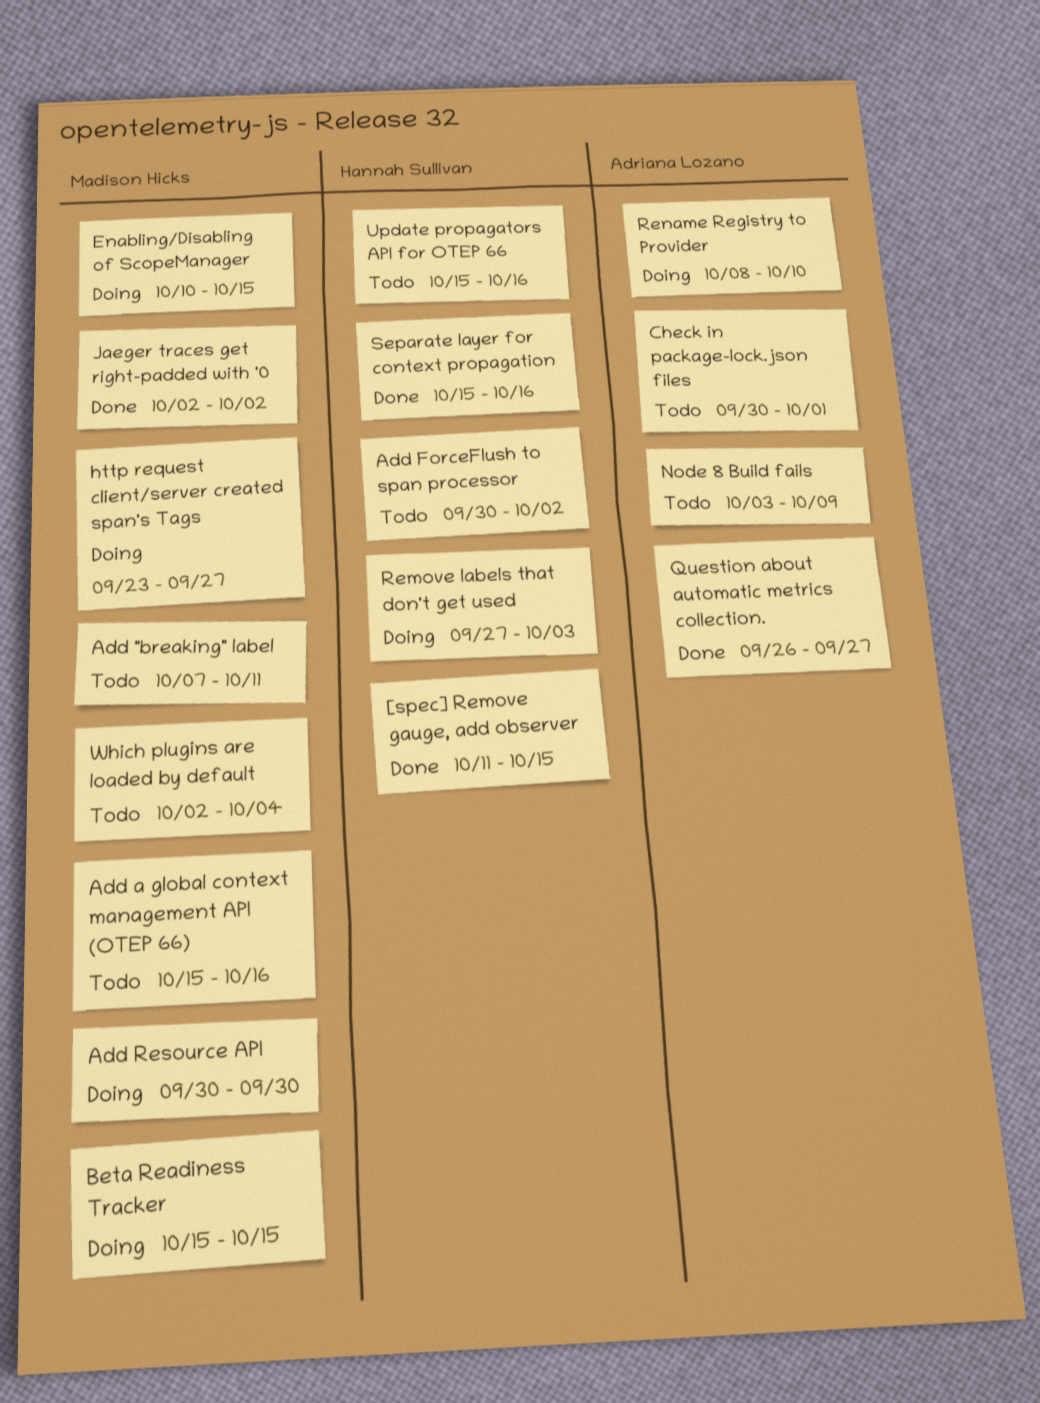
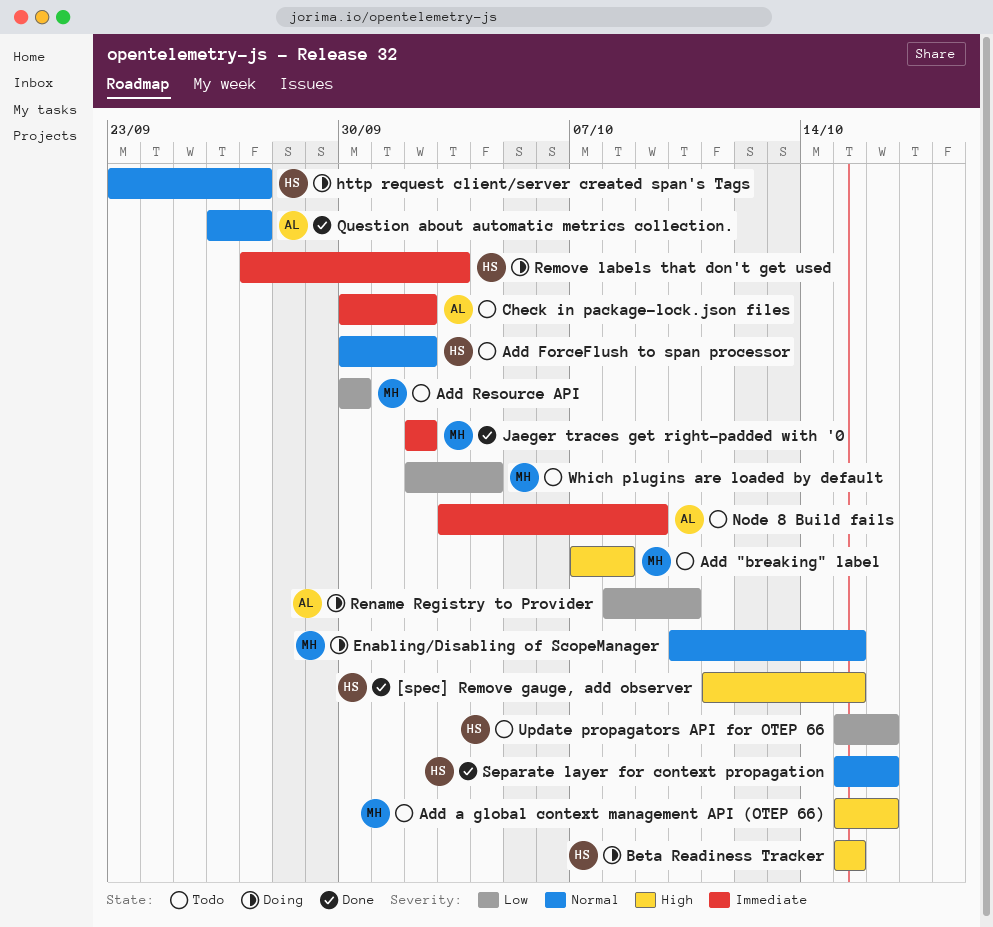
Add "breaking" label, due: Oct 11 -> Oct 8
Add Resource API, status: Doing -> Todo
Beta Readiness Tracker, owner: Madison Hicks -> Hannah Sullivan
Check in package-lock.json files, due: Oct 1 -> Oct 2
http request client/server created span's Tags, owner: Madison Hicks -> Hannah Sullivan

